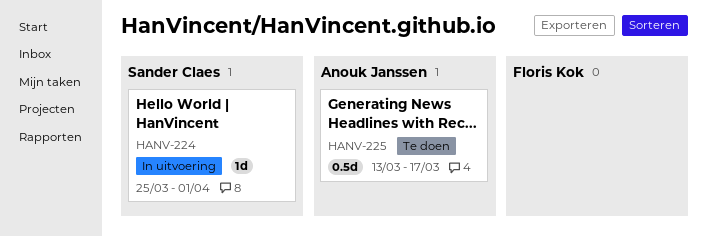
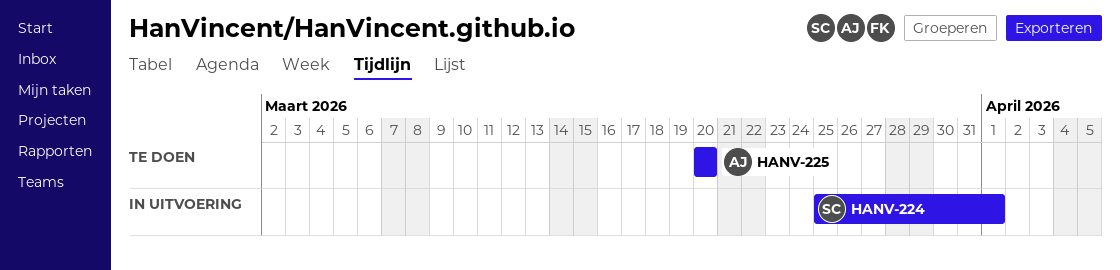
HANV-225, start: Mar 13 -> Mar 20
HANV-225, due: Mar 17 -> Mar 20

